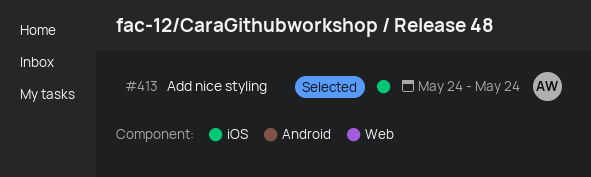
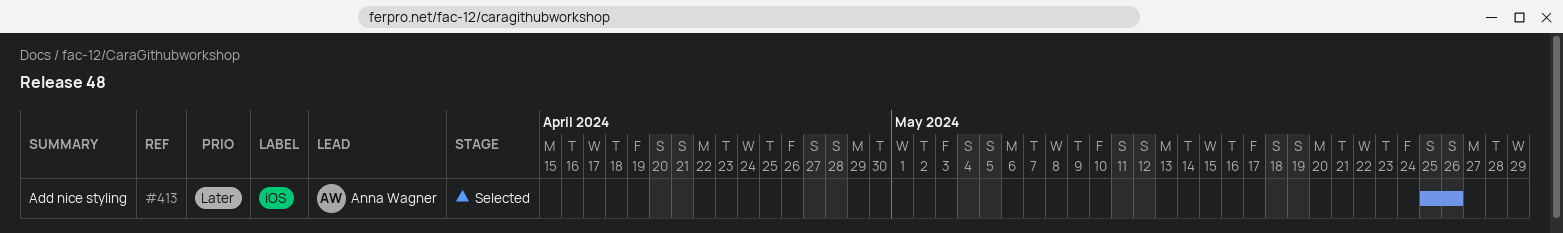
#413, start: May 24 -> May 25
#413, due: May 24 -> May 26

